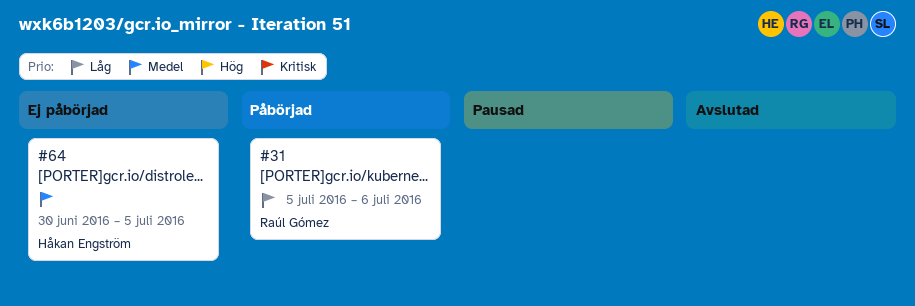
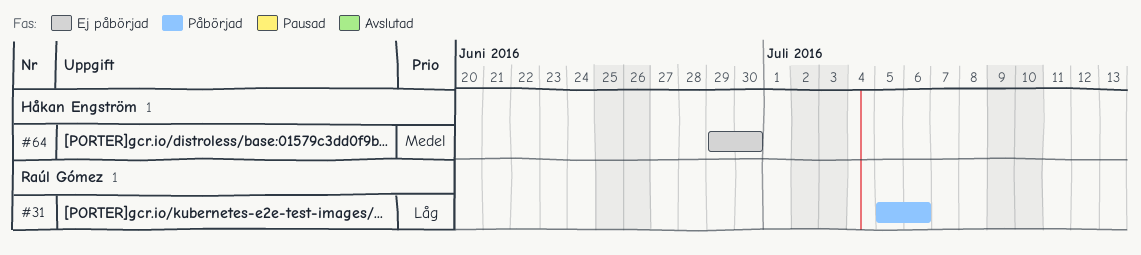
#64, start: Jun 30 -> Jun 29
#64, due: Jul 5 -> Jun 30

